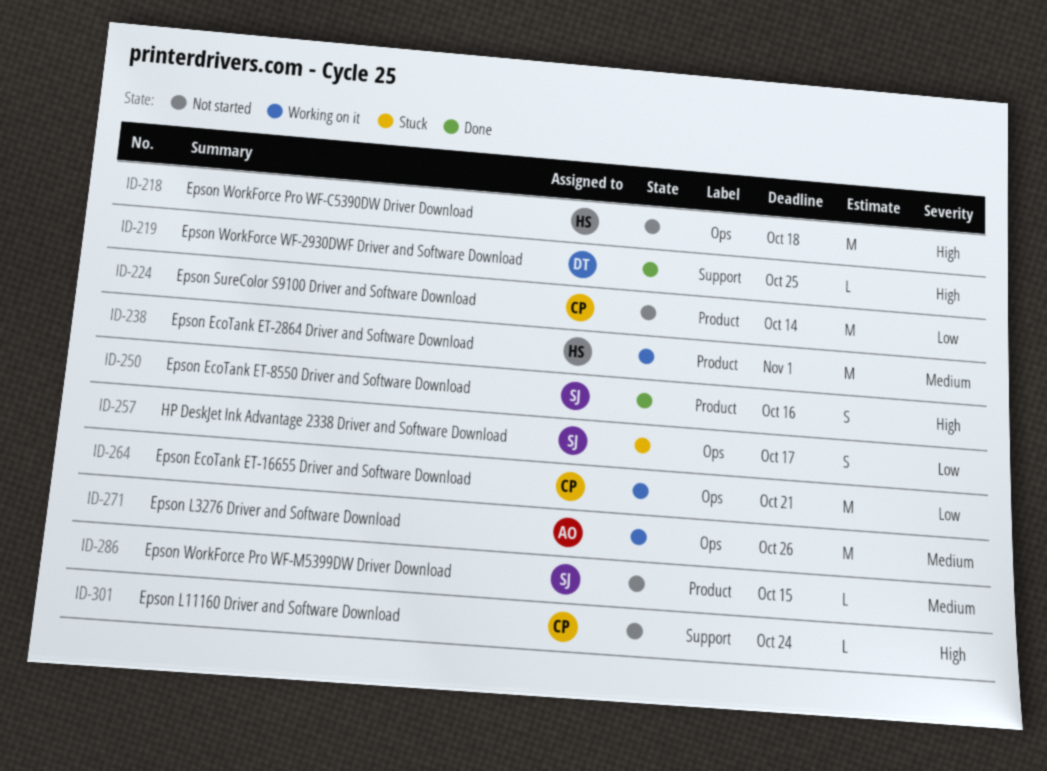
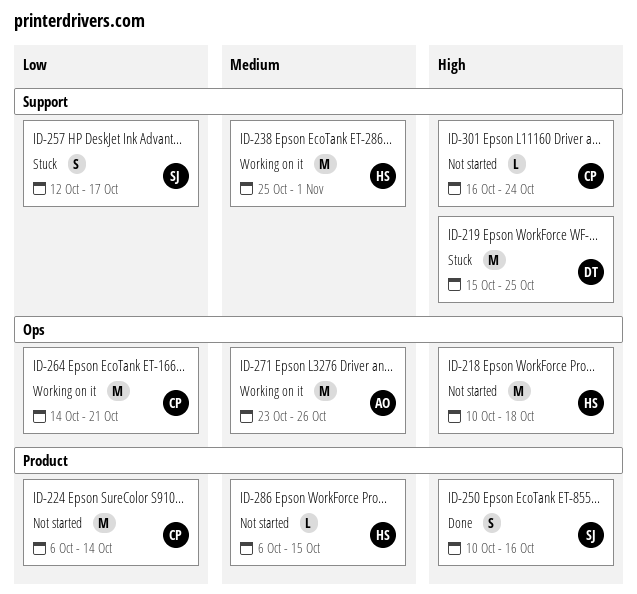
ID-219, status: Done -> Stuck
ID-219, estimate: L -> M
ID-238, label: Product -> Support
ID-257, label: Ops -> Support
ID-286, owner: SJ -> HS

